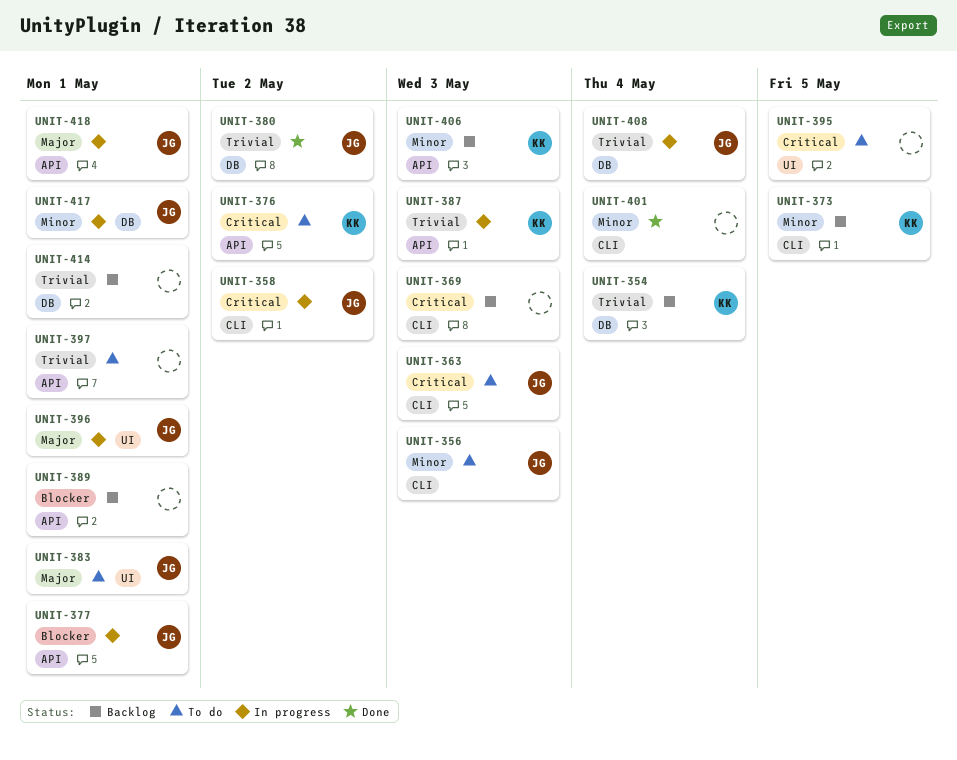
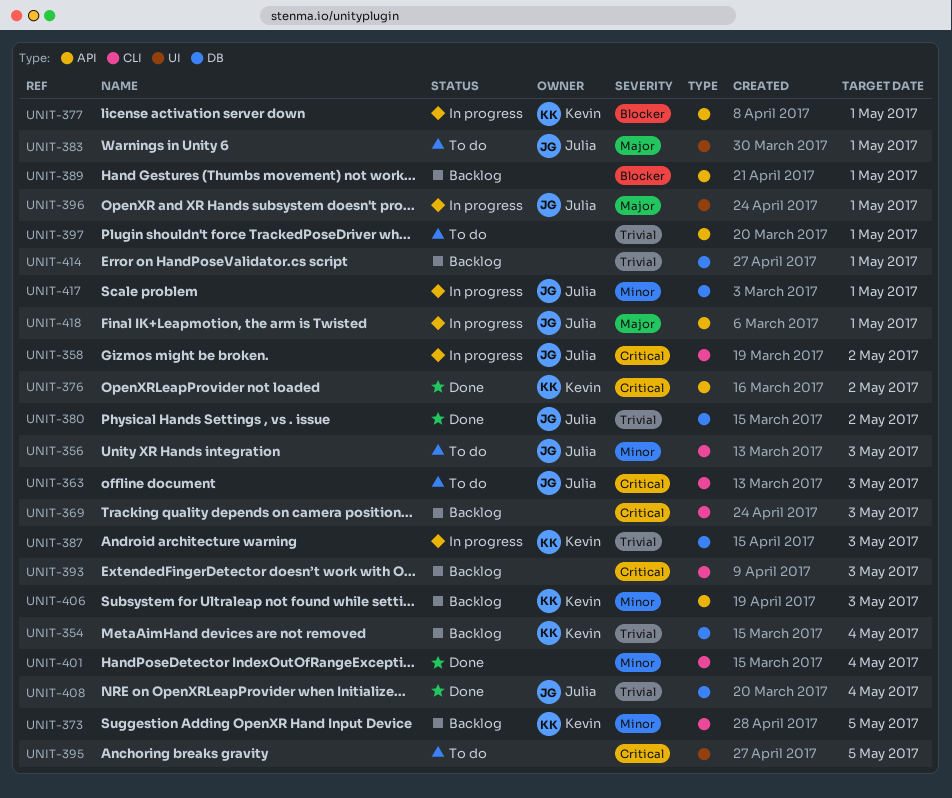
UNIT-376, status: To do -> Done
UNIT-377, owner: Julia -> Kevin
UNIT-387, label: API -> DB
UNIT-393: none -> present
UNIT-408, status: In progress -> Done

